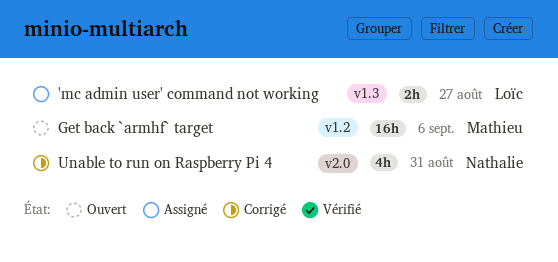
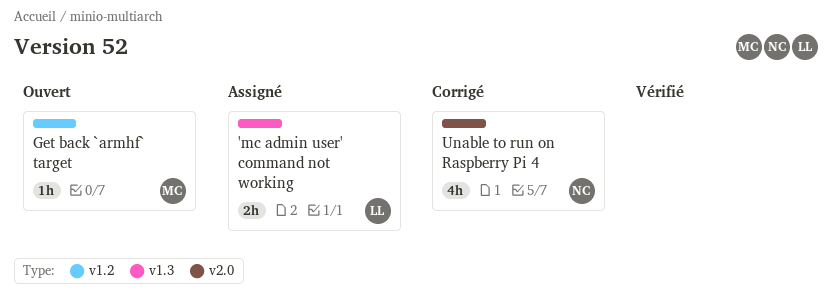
Get back `armhf` target, estimate: 16h -> 1h

